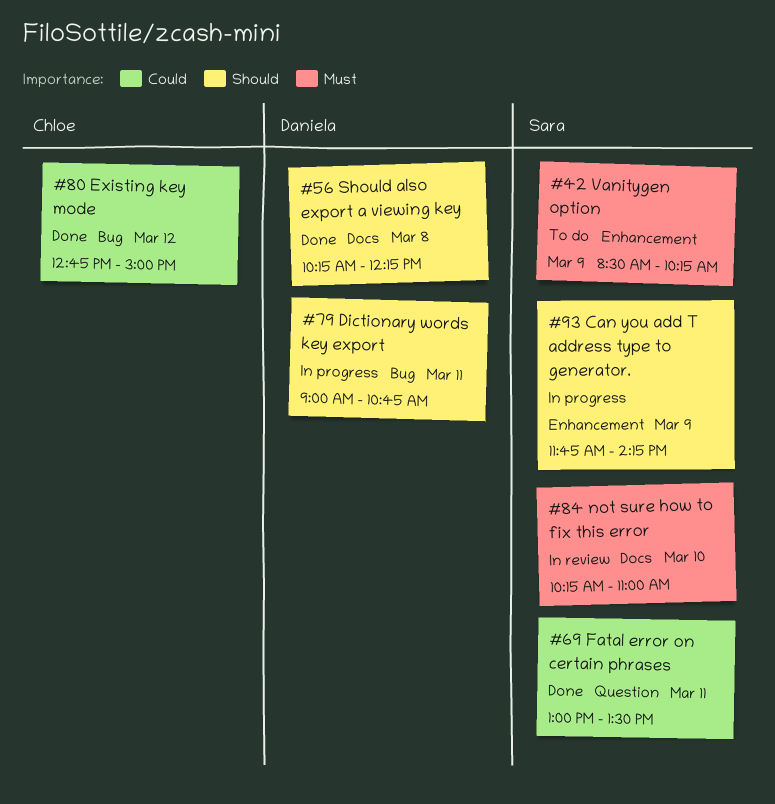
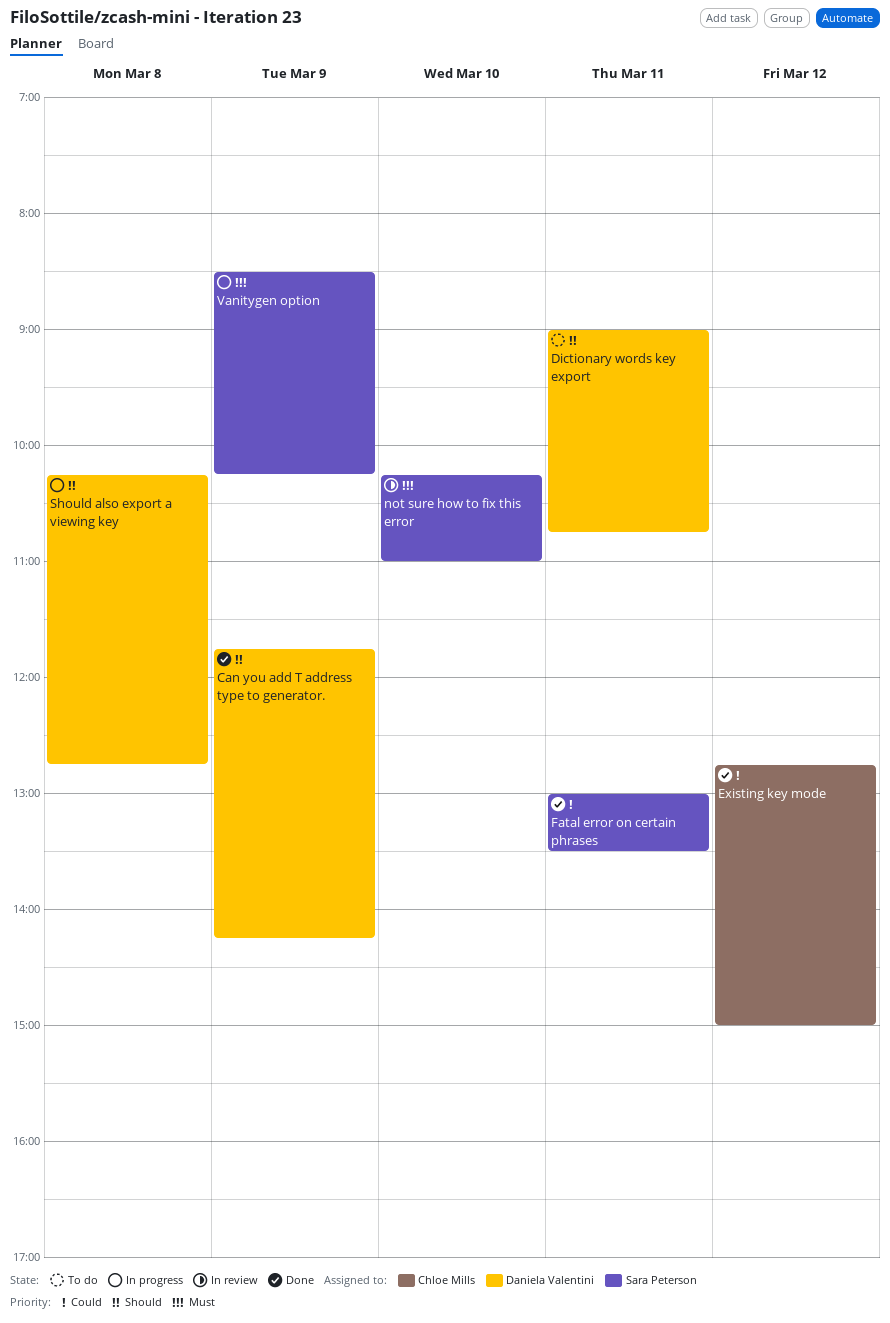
Can you add T address type to generator., status: In progress -> Done
Can you add T address type to generator., owner: Sara Peterson -> Daniela Valentini
Dictionary words key export, status: In progress -> To do
Should also export a viewing key, status: Done -> In progress
Should also export a viewing key, ends: 12:15 -> 12:45
Vanitygen option, status: To do -> In progress

